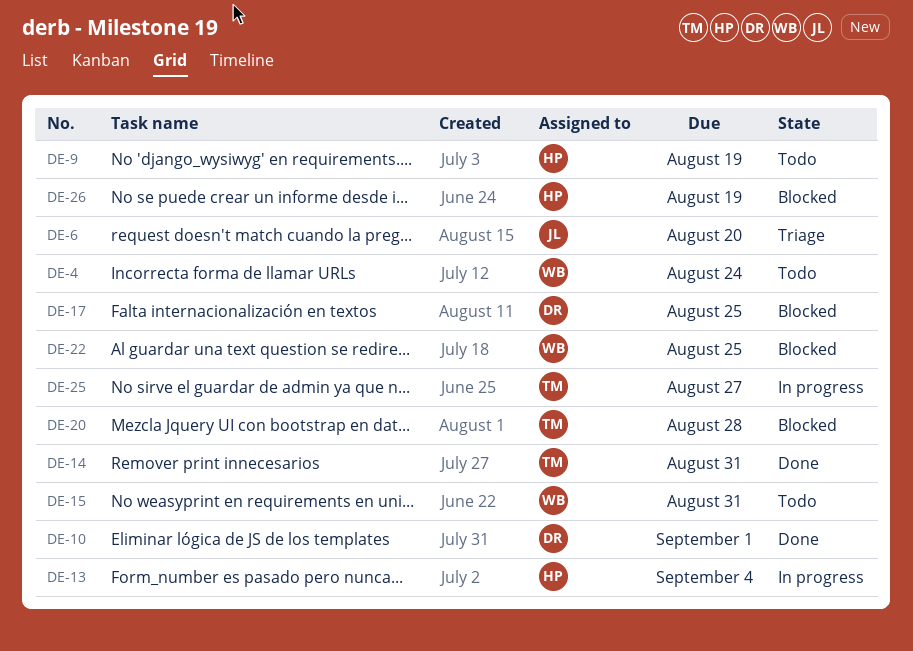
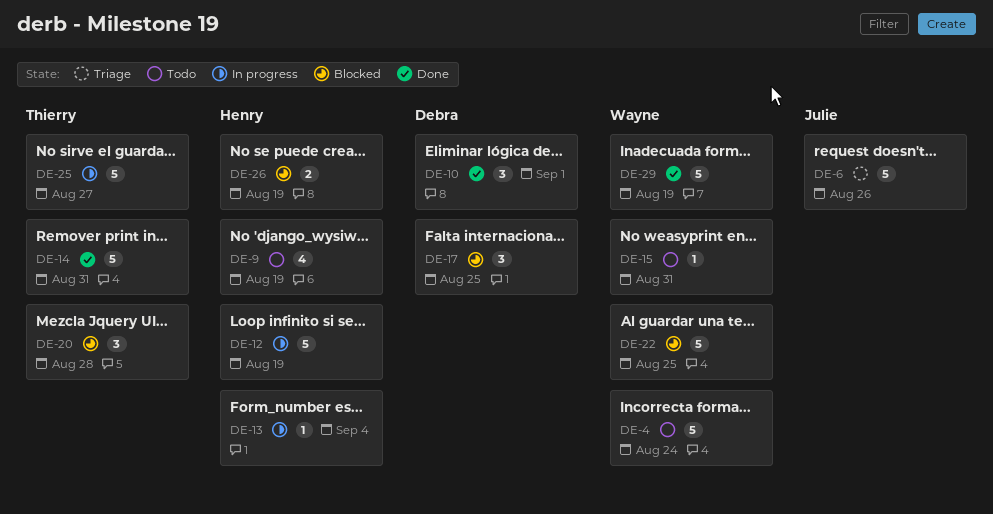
DE-6, due: Aug 20 -> Aug 26
DE-12: none -> present
DE-29: none -> present

